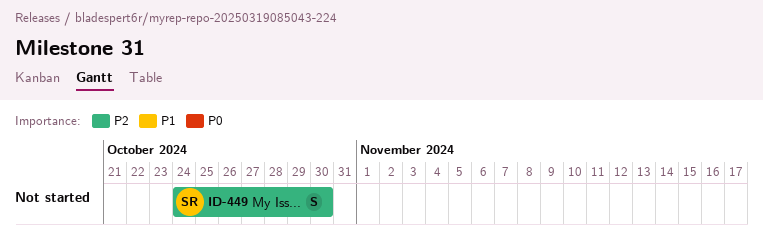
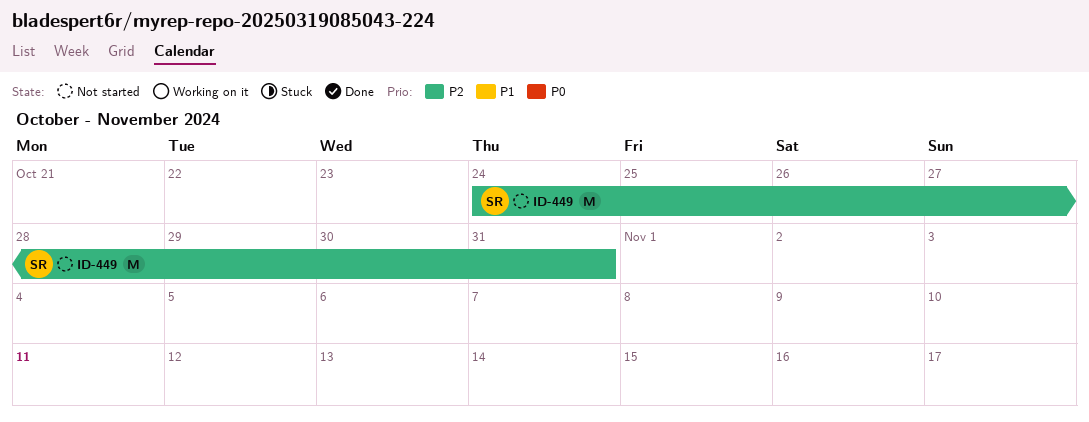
ID-449, estimate: S -> M
ID-449, due: Oct 30 -> Oct 31

